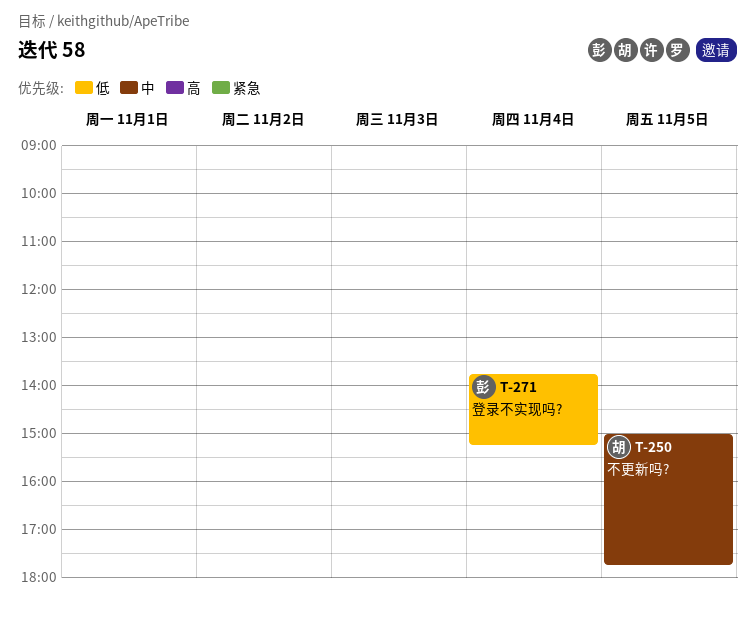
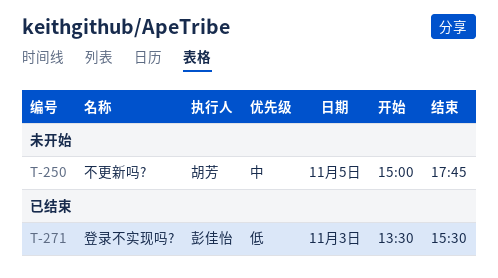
T-271, day: Nov 4 -> Nov 3
T-271, begins: 13:45 -> 13:30
T-271, ends: 15:15 -> 15:30

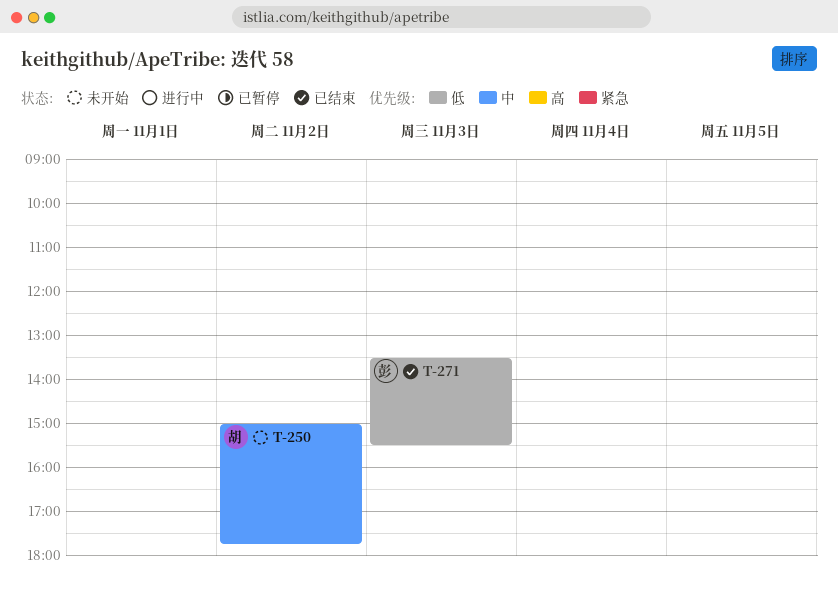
T-250, day: Nov 5 -> Nov 2

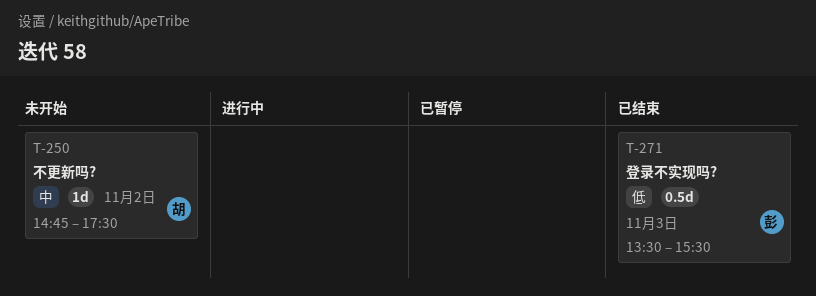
T-250, begins: 15:00 -> 14:45
T-250, ends: 17:45 -> 17:30

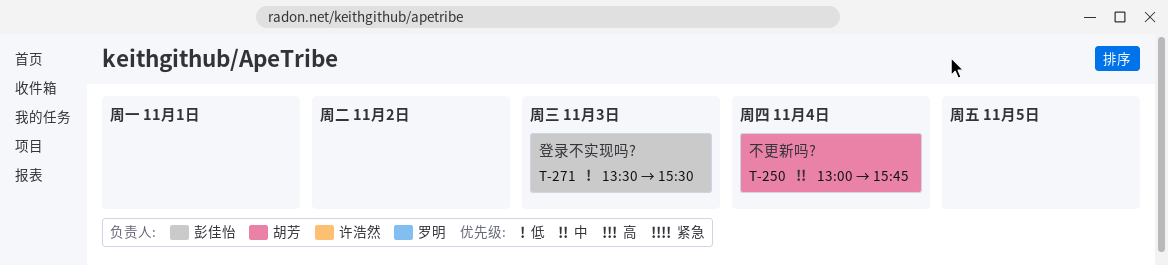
T-250, day: Nov 2 -> Nov 4
T-250, begins: 14:45 -> 13:00
T-250, ends: 17:30 -> 15:45

